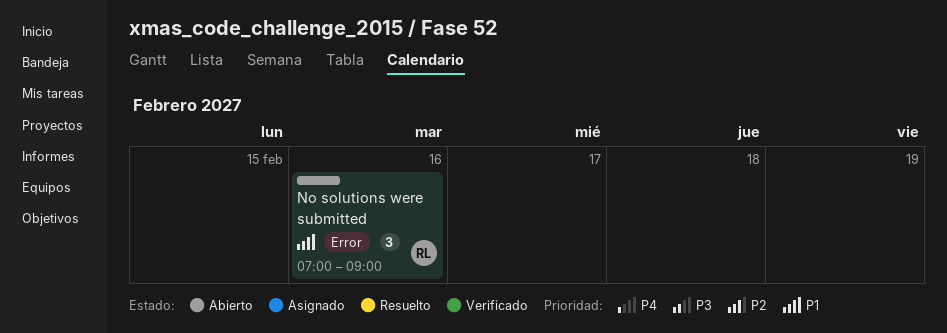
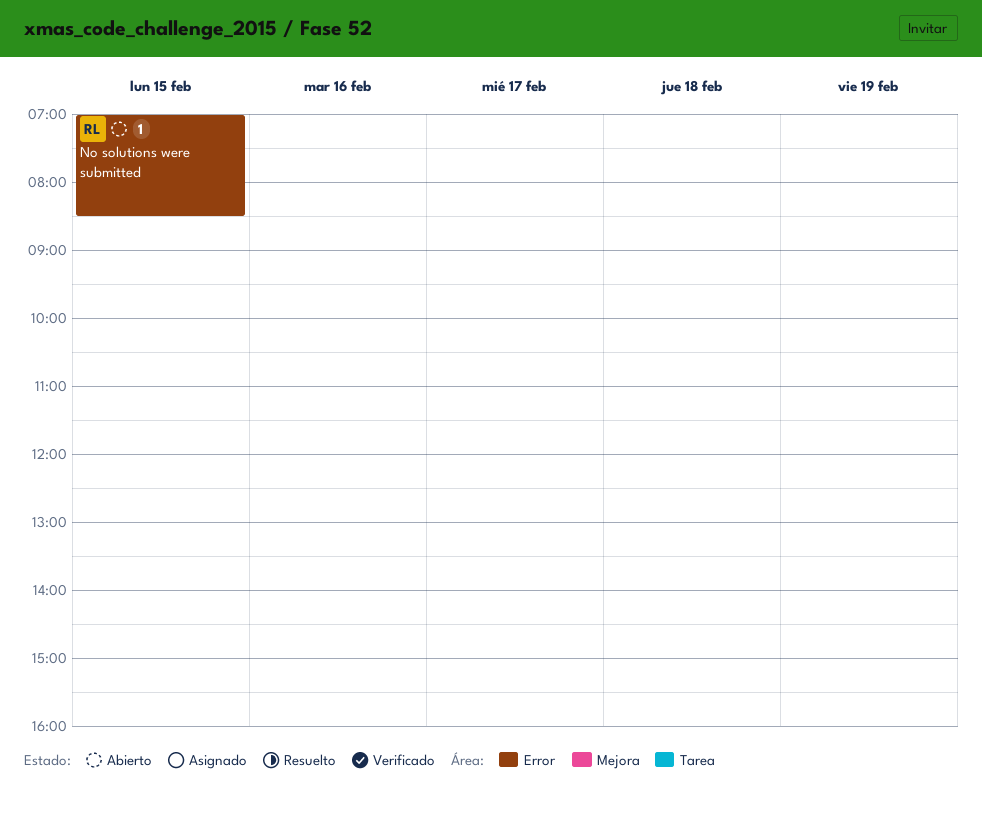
No solutions were submitted, estimate: 3 -> 1
No solutions were submitted, day: Feb 16 -> Feb 15
No solutions were submitted, ends: 09:00 -> 08:30

